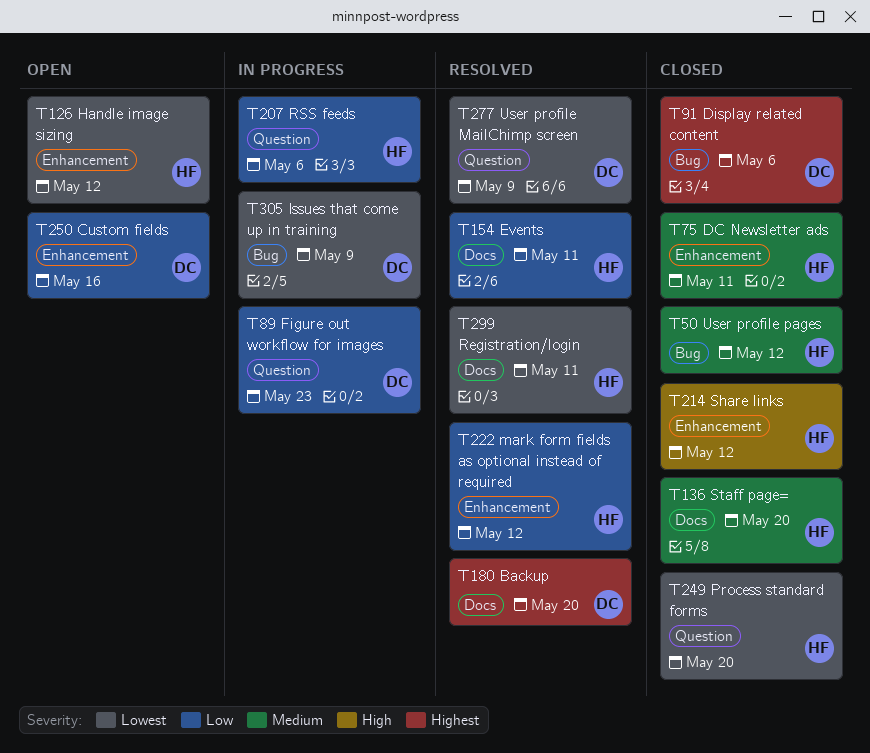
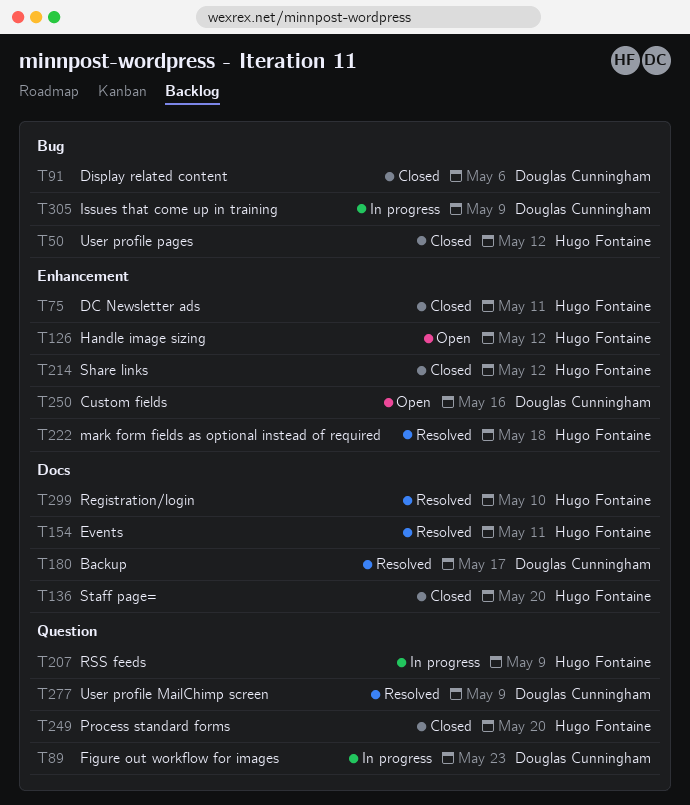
T180, due: May 20 -> May 17
T207, due: May 6 -> May 9
T222, due: May 12 -> May 18
T299, due: May 11 -> May 10

